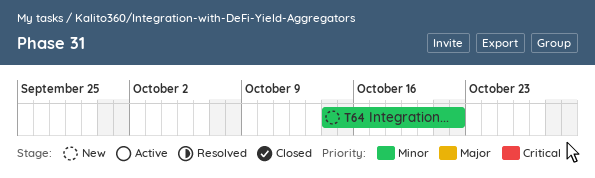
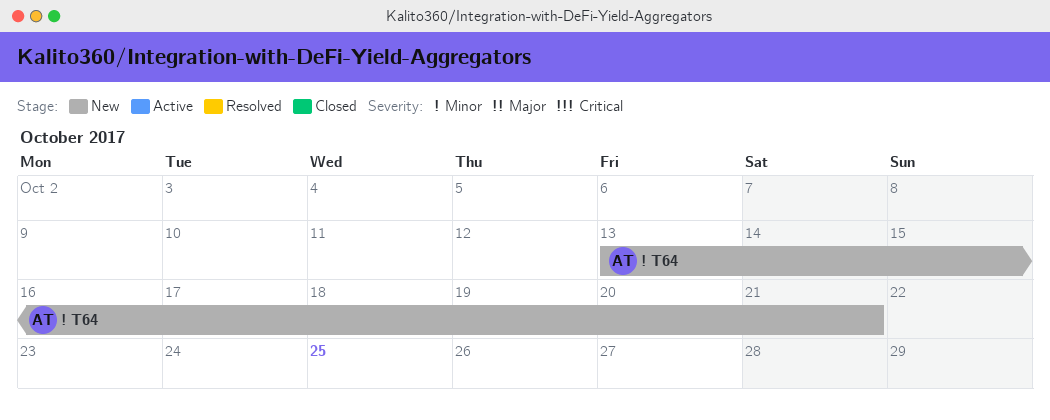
T64, start: Oct 14 -> Oct 13
T64, due: Oct 22 -> Oct 21

